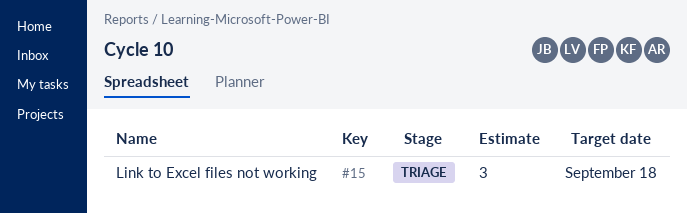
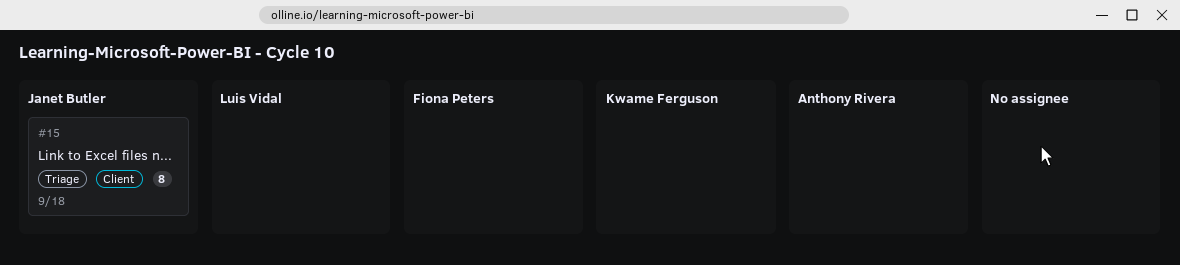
#15, estimate: 3 -> 8

